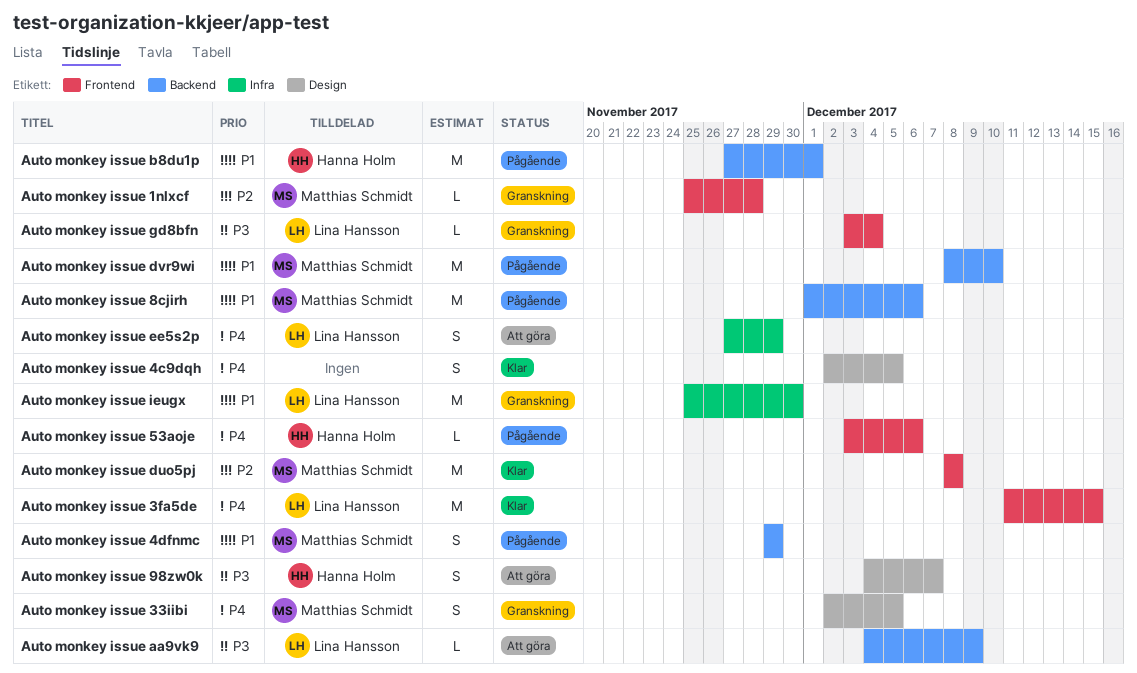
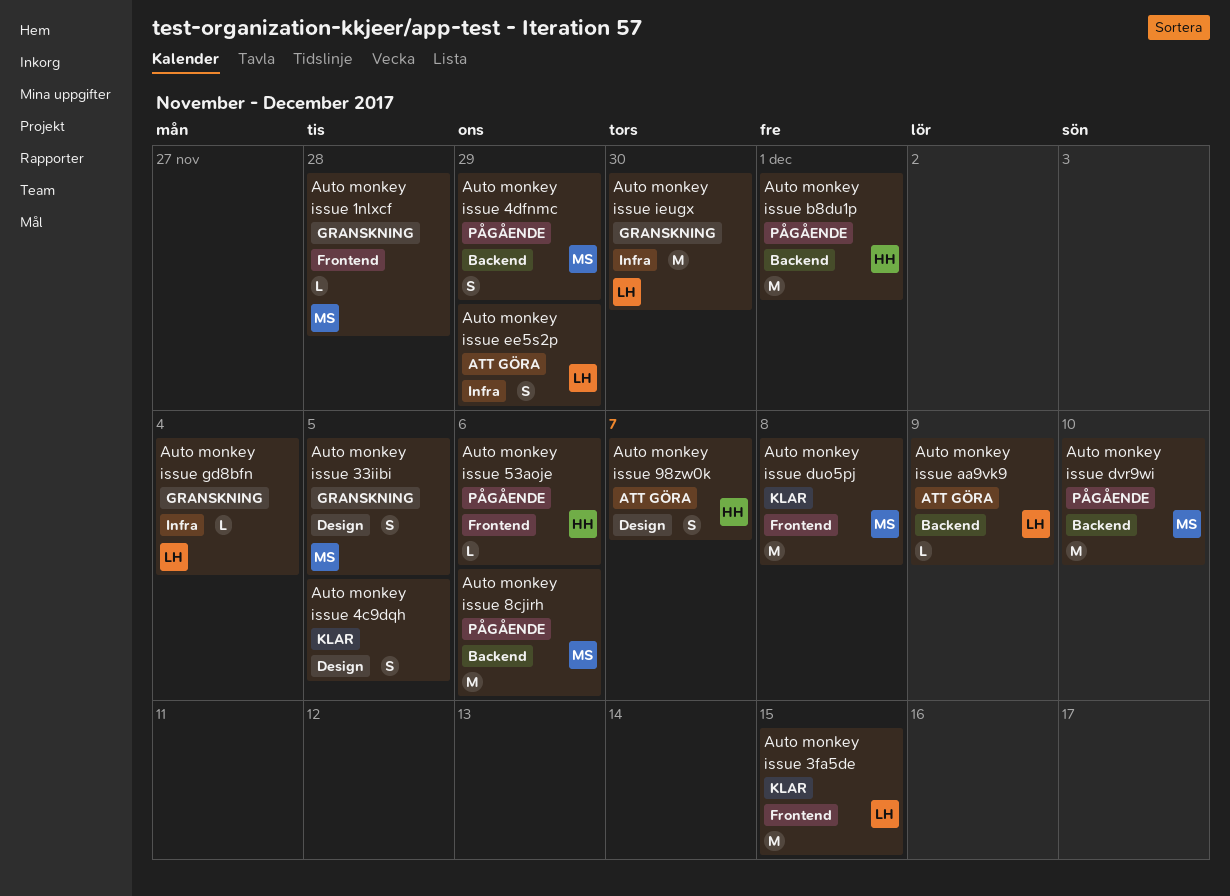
Auto monkey issue gd8bfn, label: Frontend -> Infra

